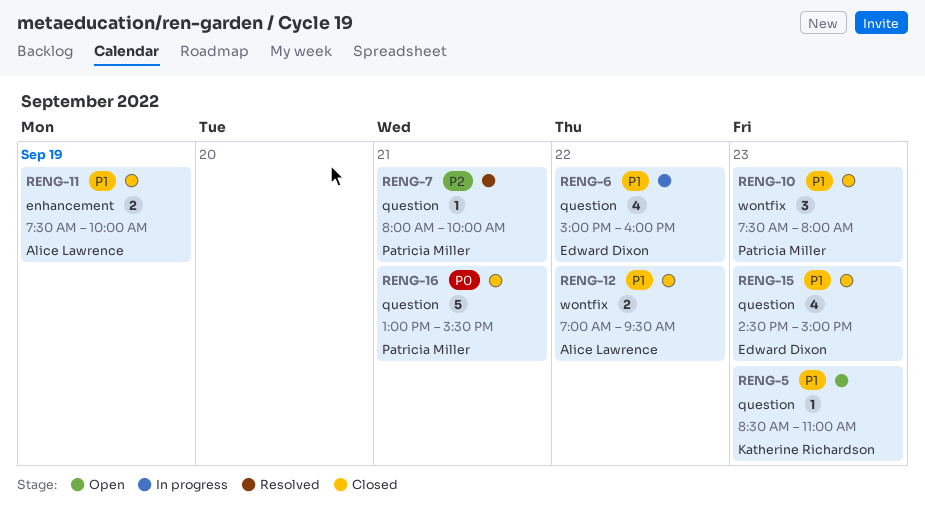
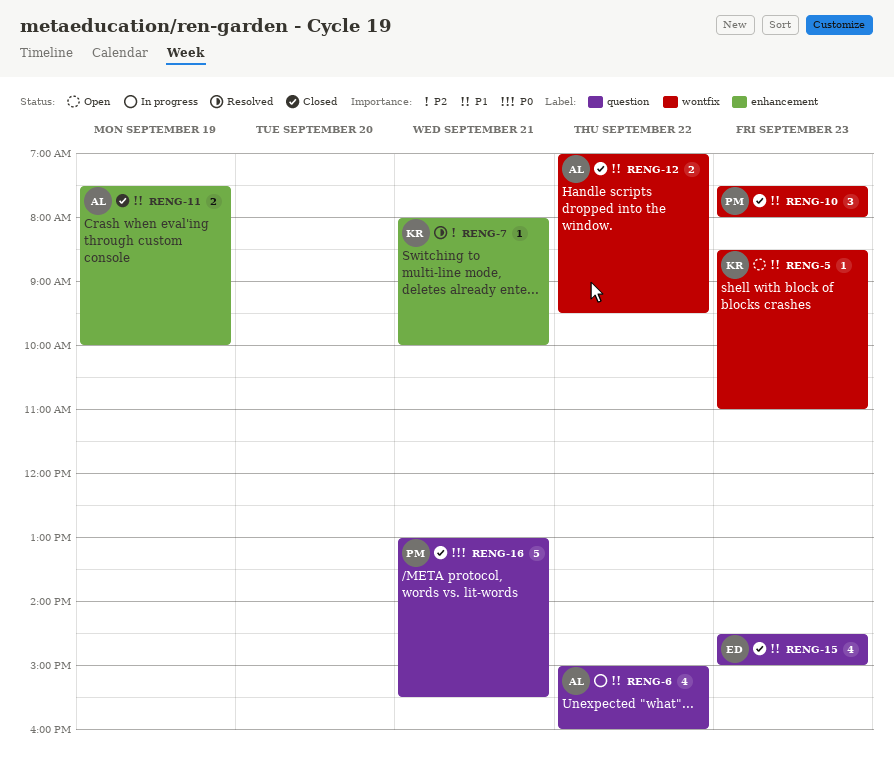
RENG-5, label: question -> wontfix
RENG-6, owner: Edward Dixon -> Alice Lawrence
RENG-7, owner: Patricia Miller -> Katherine Richardson
RENG-7, label: question -> enhancement

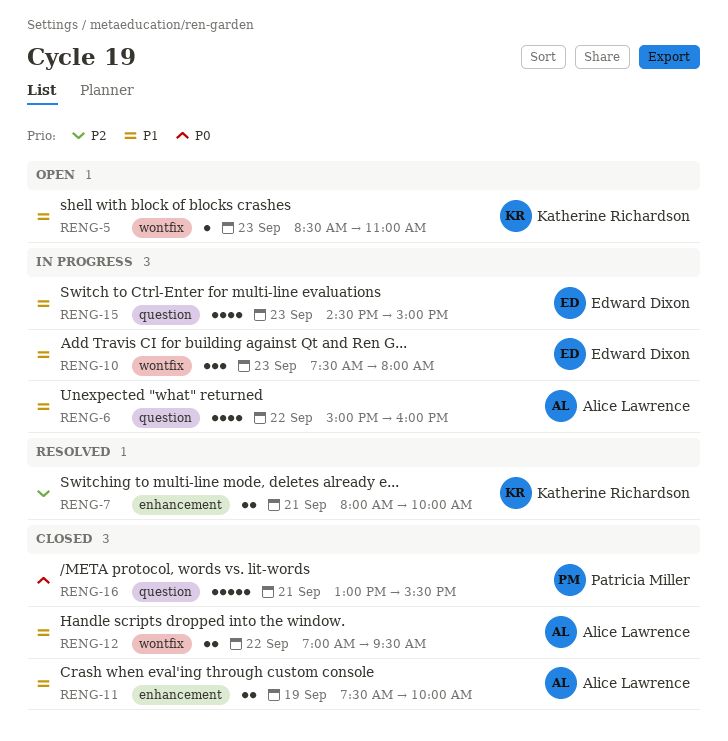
RENG-7, estimate: 1 -> 2
RENG-10, status: Closed -> In progress
RENG-10, owner: Patricia Miller -> Edward Dixon
RENG-15, status: Closed -> In progress

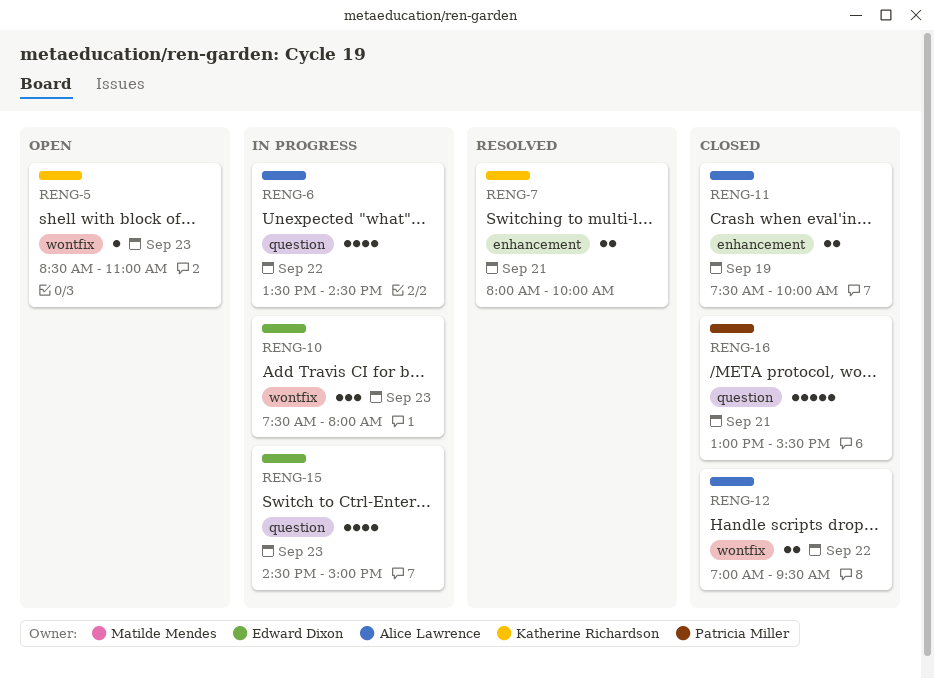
RENG-6, begins: 15:00 -> 13:30
RENG-6, ends: 16:00 -> 14:30

